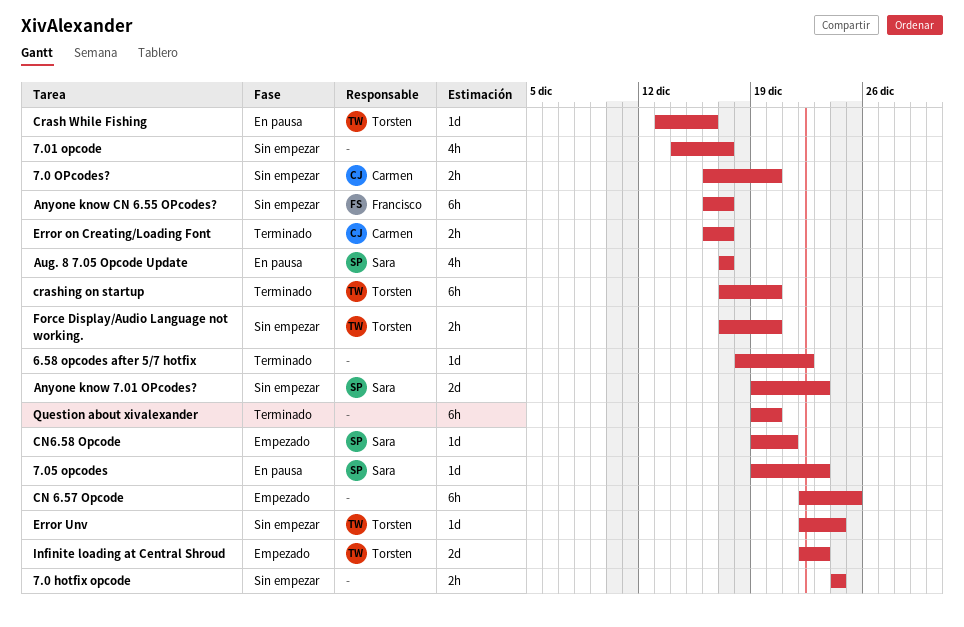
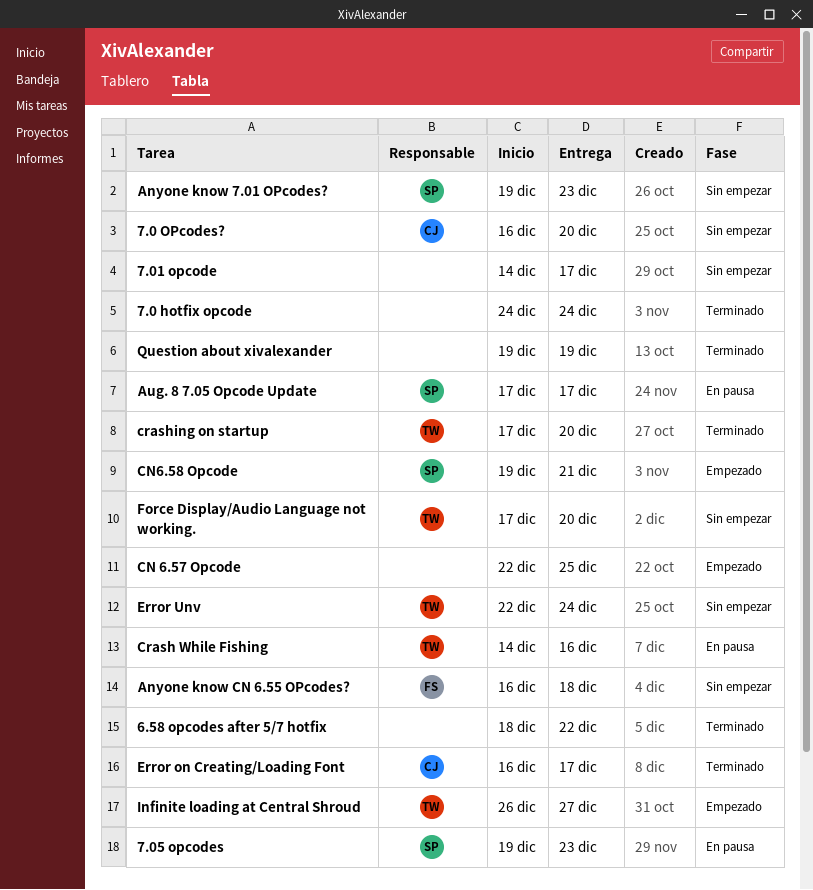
7.0 hotfix opcode, status: Sin empezar -> Terminado
Anyone know CN 6.55 OPcodes?, due: Dec 17 -> Dec 18
Crash While Fishing, start: Dec 13 -> Dec 14
Infinite loading at Central Shroud, start: Dec 22 -> Dec 26
Infinite loading at Central Shroud, due: Dec 23 -> Dec 27
Question about xivalexander, due: Dec 20 -> Dec 19

